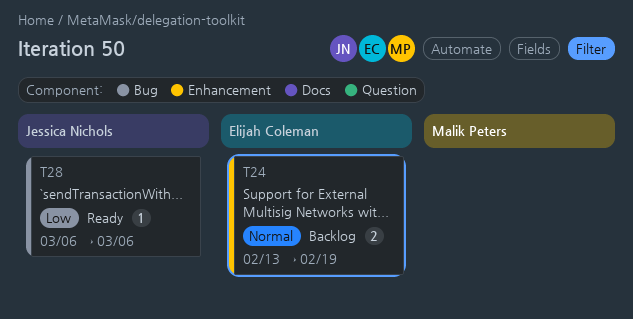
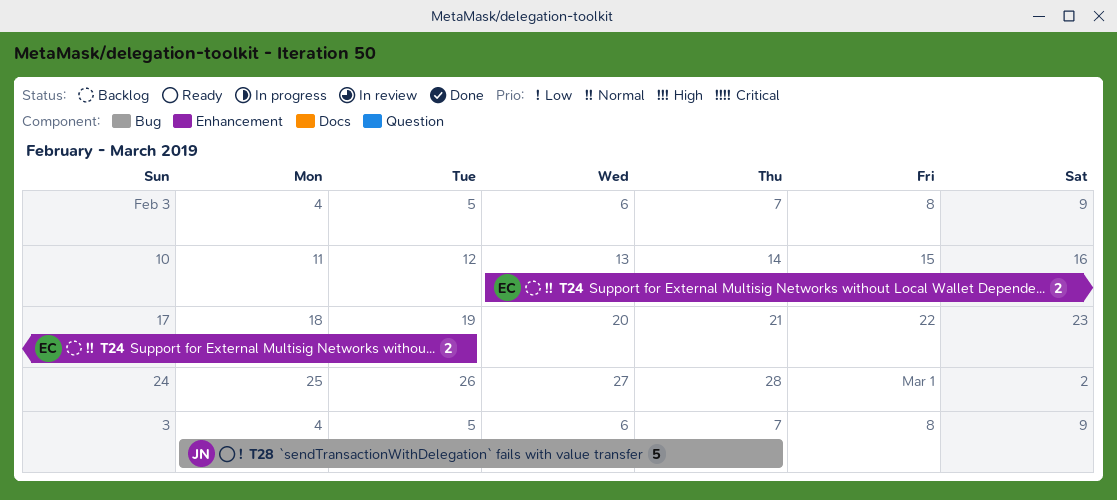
T28, estimate: 1 -> 5
T28, start: Mar 6 -> Mar 4
T28, due: Mar 6 -> Mar 7

